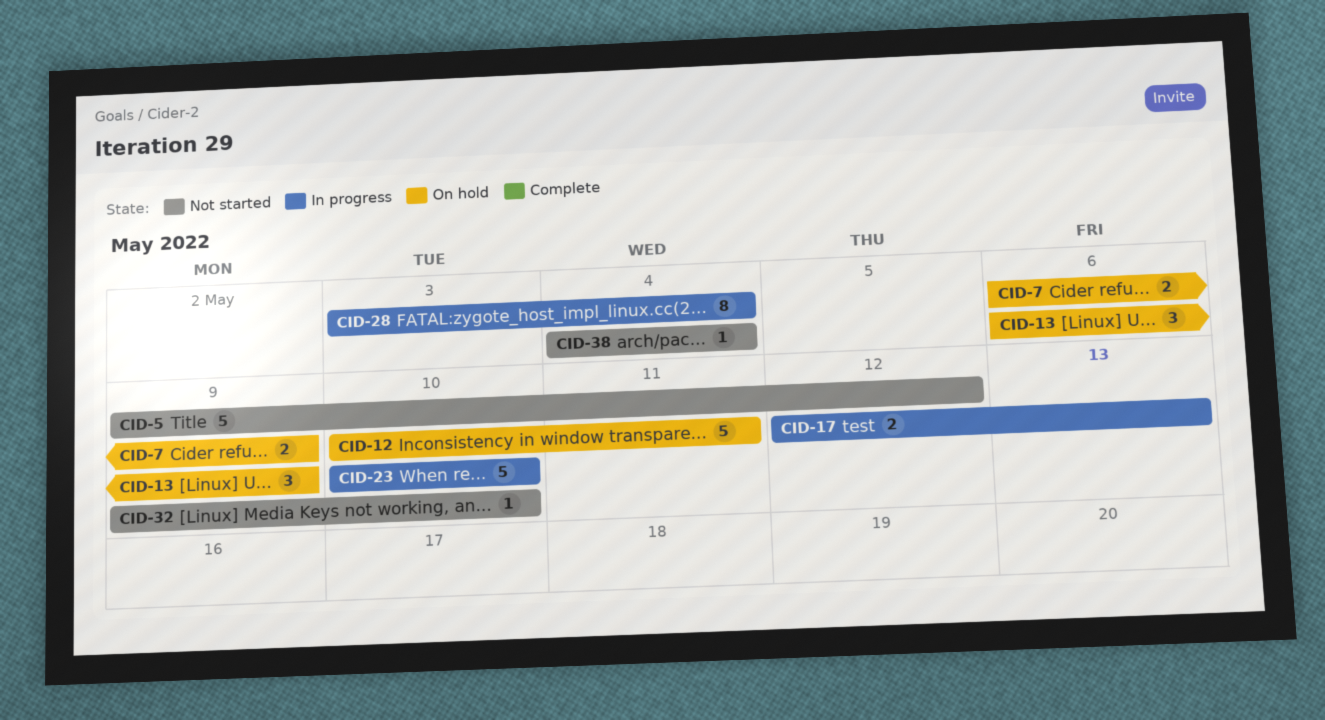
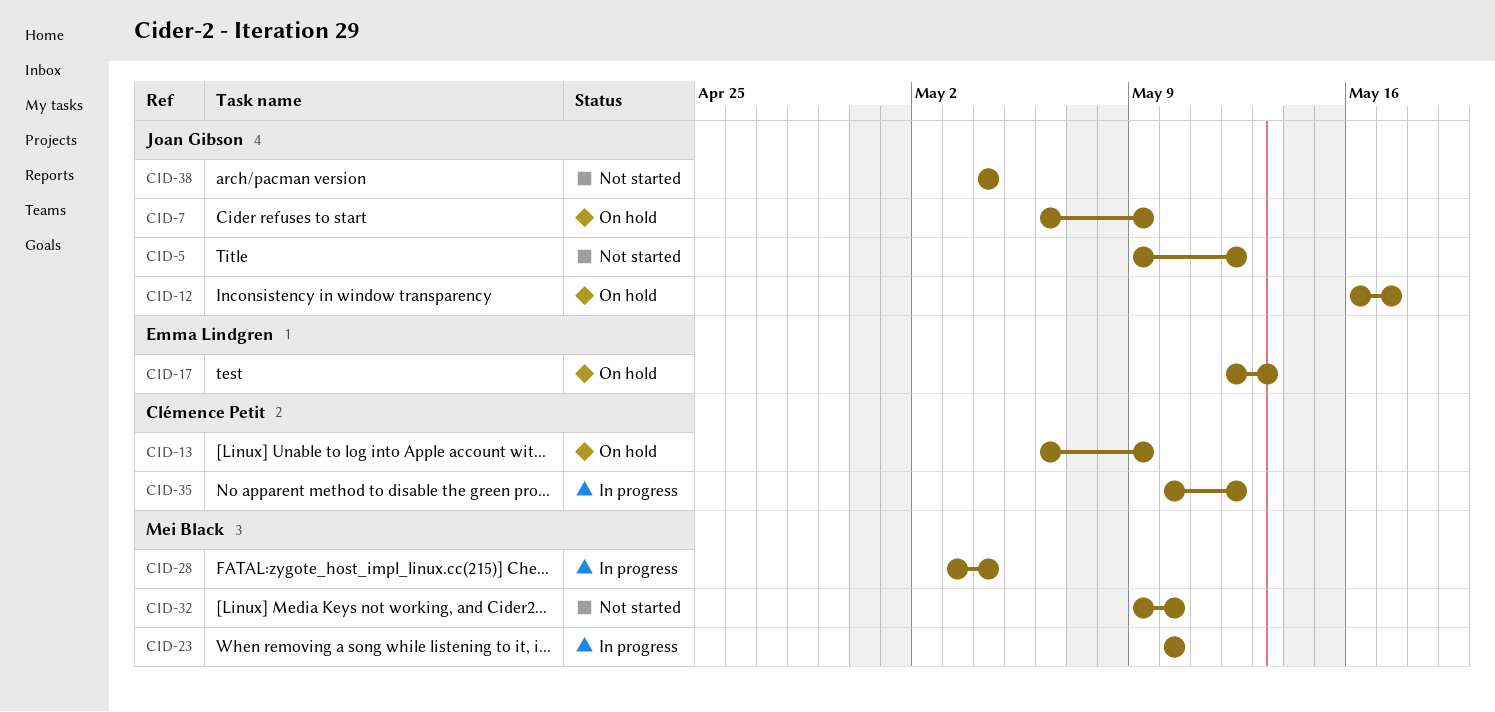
CID-12, start: May 10 -> May 16
CID-12, due: May 11 -> May 17
CID-17, status: In progress -> On hold
CID-35: none -> present

